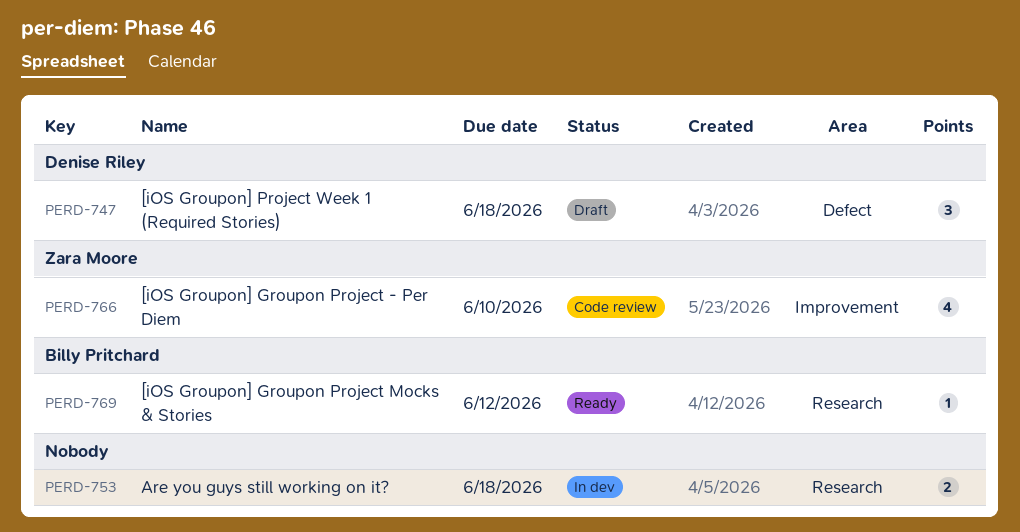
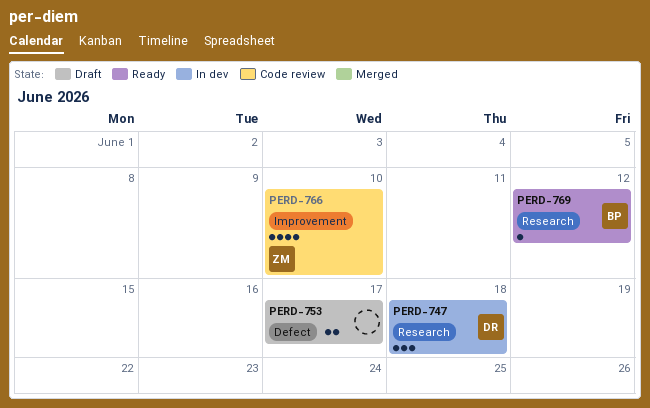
PERD-747, status: Draft -> In dev
PERD-747, label: Defect -> Research
PERD-753, status: In dev -> Draft
PERD-753, label: Research -> Defect
PERD-753, due: Jun 18 -> Jun 17

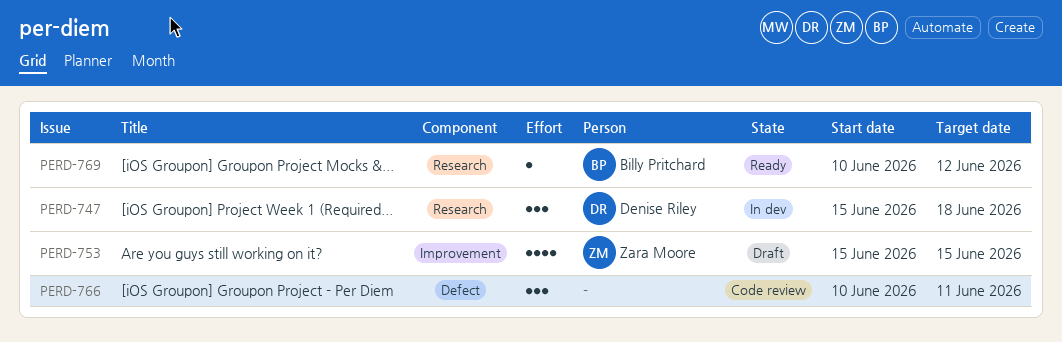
PERD-753, owner: none -> Zara Moore
PERD-753, label: Defect -> Improvement
PERD-753, estimate: 2 -> 4
PERD-753, due: Jun 17 -> Jun 15
PERD-766, owner: Zara Moore -> none
PERD-766, label: Improvement -> Defect
PERD-766, estimate: 4 -> 3
PERD-766, due: Jun 10 -> Jun 11

